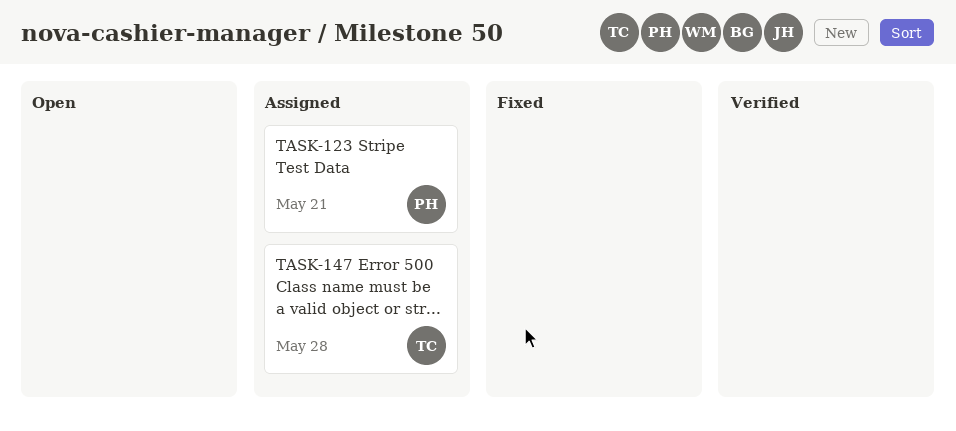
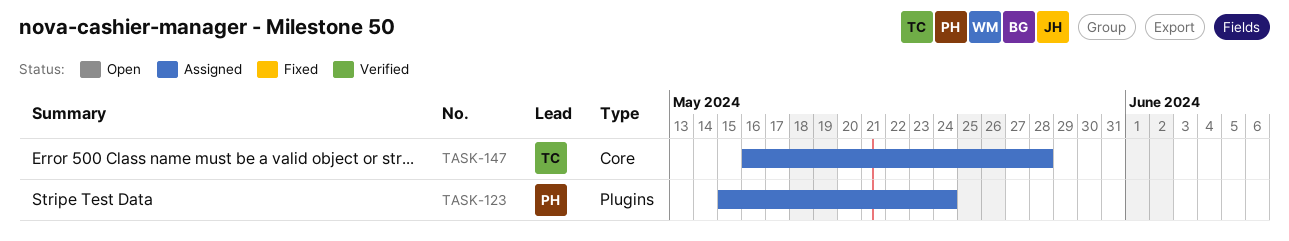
TASK-123, due: May 21 -> May 24

